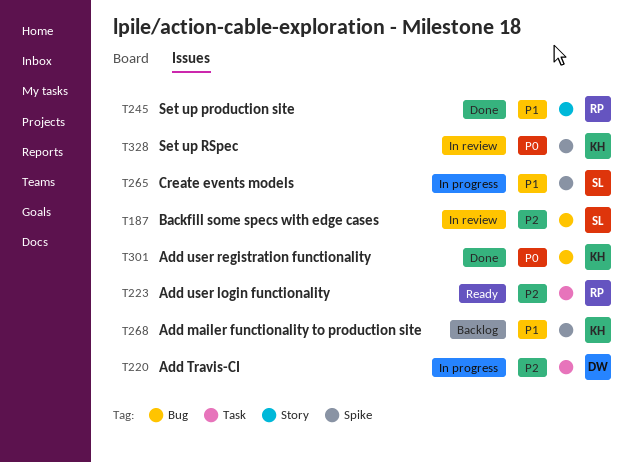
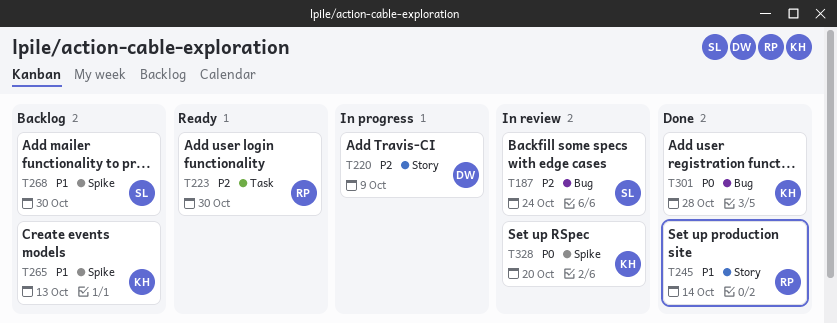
T220, label: Task -> Story
T265, status: In progress -> Backlog
T265, owner: SL -> KH
T268, owner: KH -> SL

